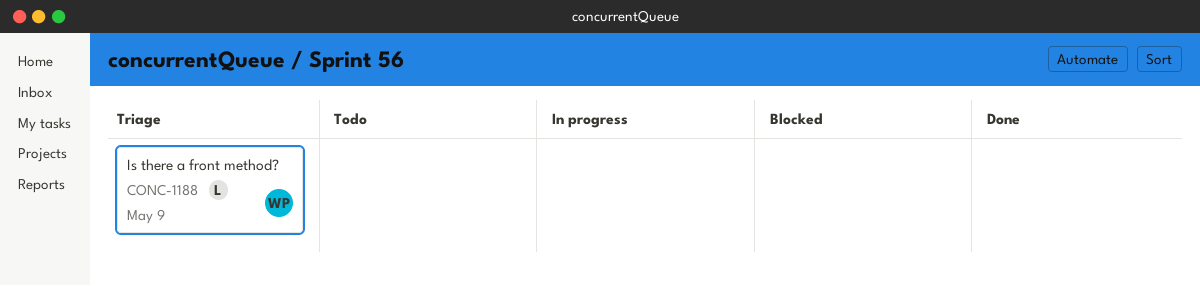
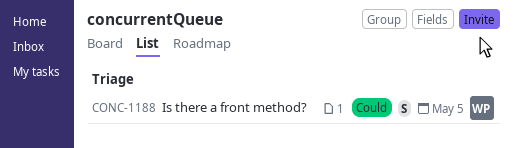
CONC-1188, estimate: L -> S
CONC-1188, due: May 9 -> May 5

